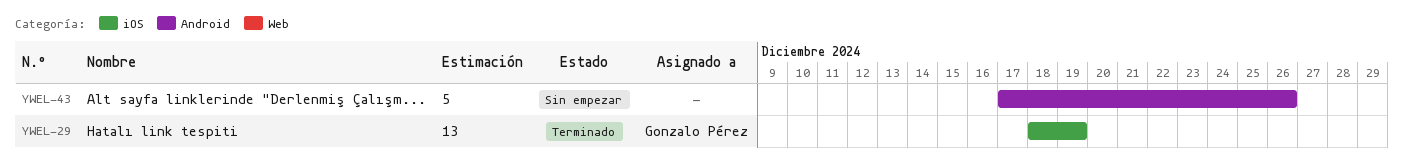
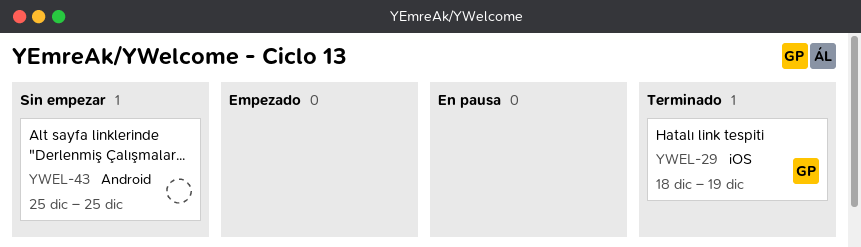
YWEL-43, start: Dec 17 -> Dec 25
YWEL-43, due: Dec 26 -> Dec 25

